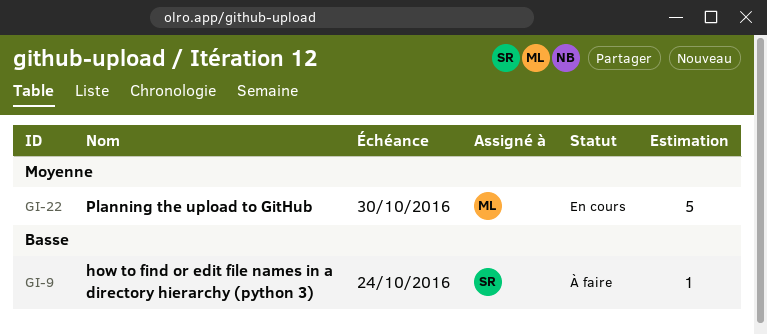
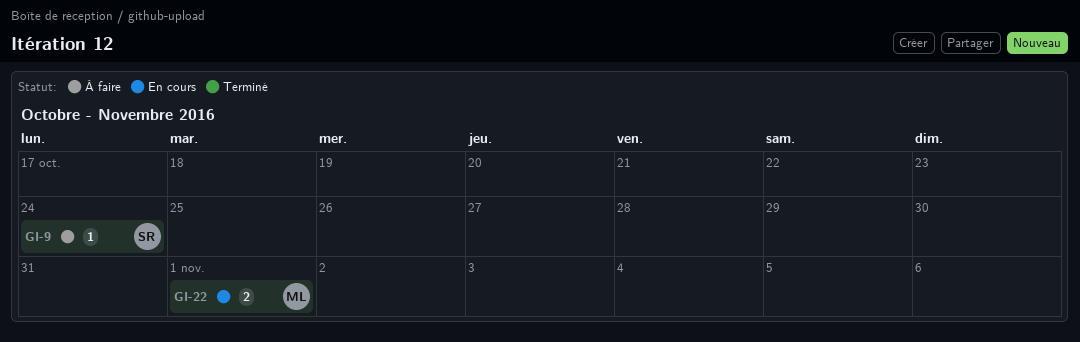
GI-22, estimate: 5 -> 2
GI-22, due: Oct 30 -> Nov 1

